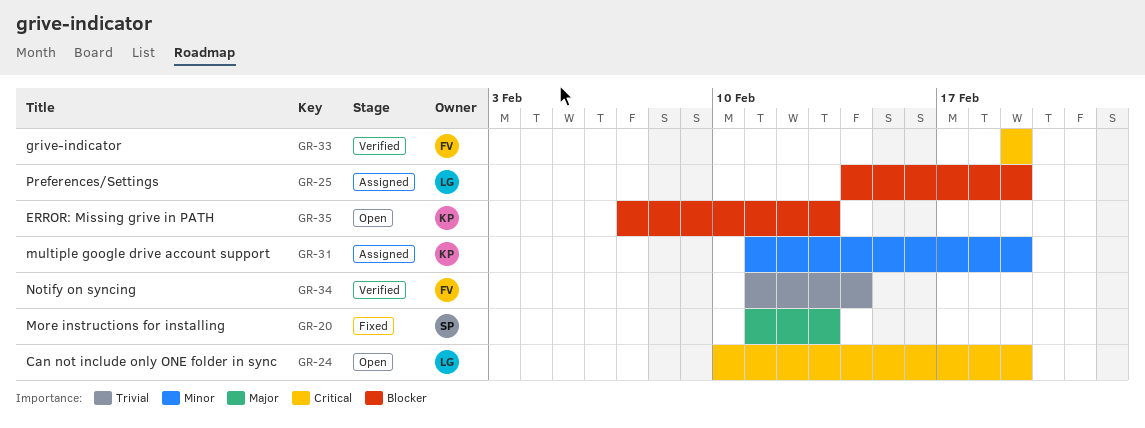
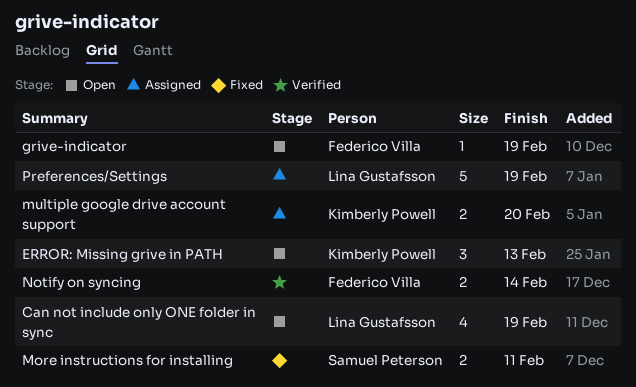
grive-indicator, status: Verified -> Open
More instructions for installing, due: Feb 13 -> Feb 11
multiple google drive account support, due: Feb 19 -> Feb 20

